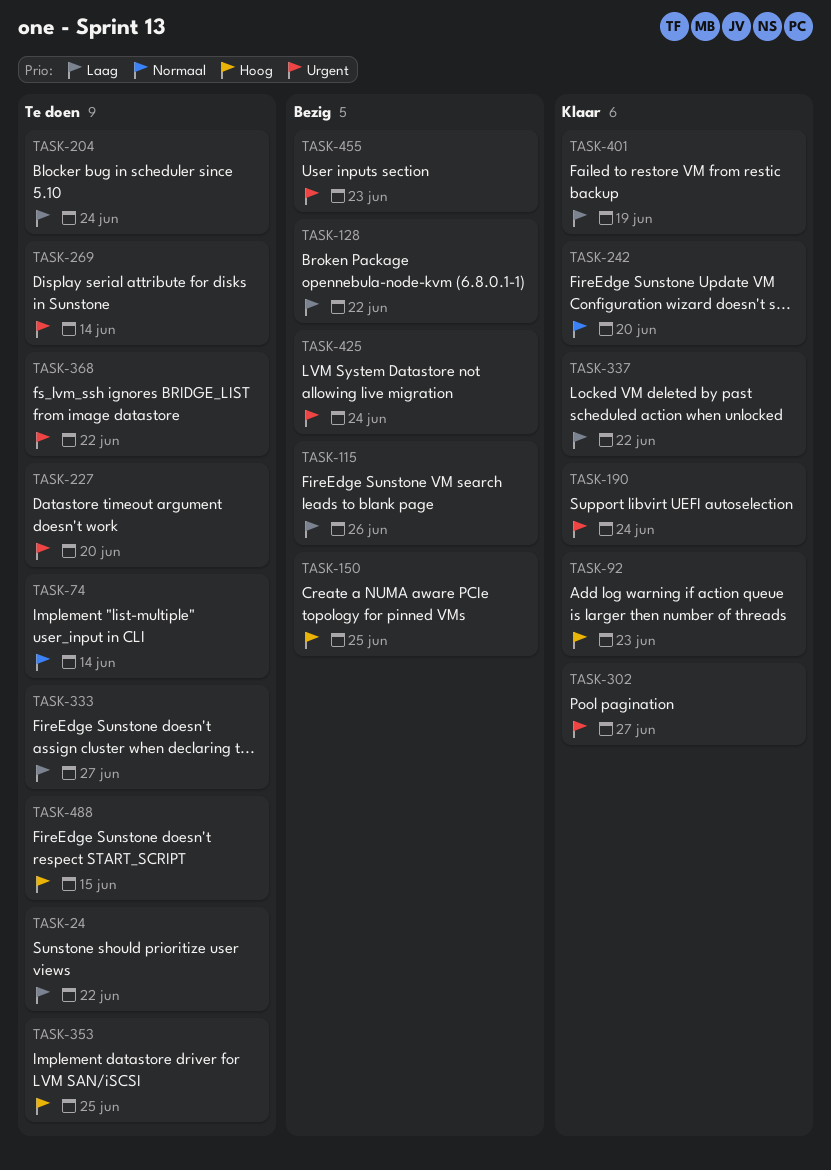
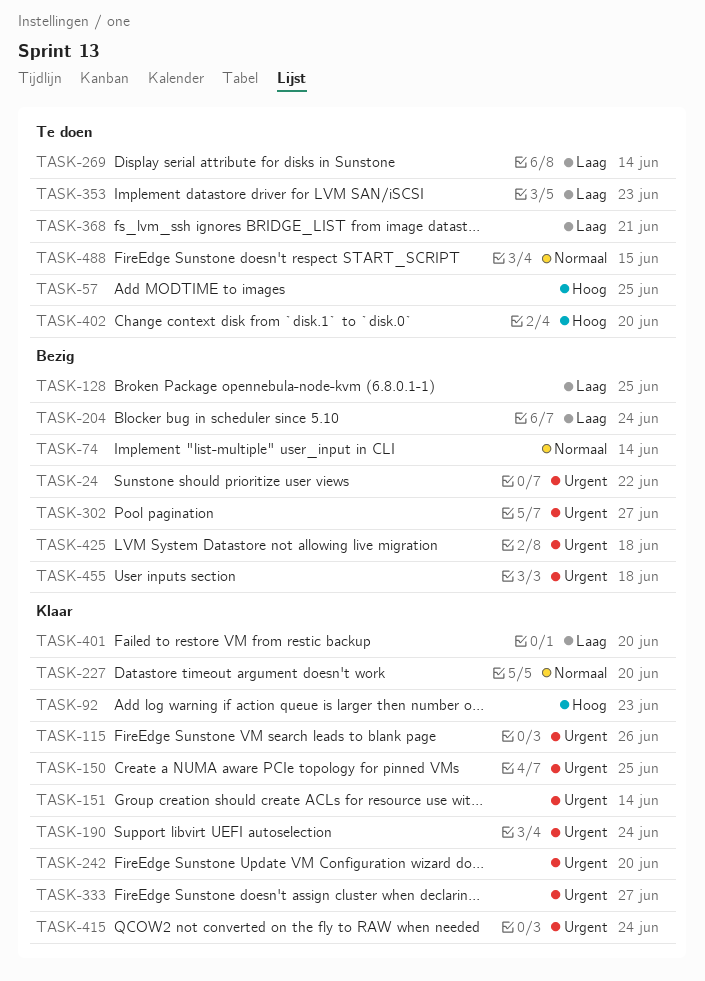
TASK-24, status: Te doen -> Bezig
TASK-24, priority: Laag -> Urgent
TASK-57: none -> present
TASK-74, status: Te doen -> Bezig
TASK-115, status: Bezig -> Klaar
TASK-115, priority: Laag -> Urgent
TASK-128, due: Jun 22 -> Jun 25
TASK-150, status: Bezig -> Klaar
TASK-150, priority: Hoog -> Urgent
TASK-151: none -> present
TASK-204, status: Te doen -> Bezig
TASK-227, status: Te doen -> Klaar
TASK-227, priority: Urgent -> Normaal
TASK-242, priority: Normaal -> Urgent
TASK-269, priority: Urgent -> Laag
TASK-302, status: Klaar -> Bezig
TASK-333, status: Te doen -> Klaar
TASK-333, priority: Laag -> Urgent
TASK-337: present -> none
TASK-353, priority: Hoog -> Laag
TASK-353, due: Jun 25 -> Jun 23
TASK-368, priority: Urgent -> Laag
TASK-368, due: Jun 22 -> Jun 21
TASK-401, due: Jun 19 -> Jun 20
TASK-402: none -> present
TASK-415: none -> present
TASK-425, due: Jun 24 -> Jun 18
TASK-455, due: Jun 23 -> Jun 18
TASK-488, priority: Hoog -> Normaal

